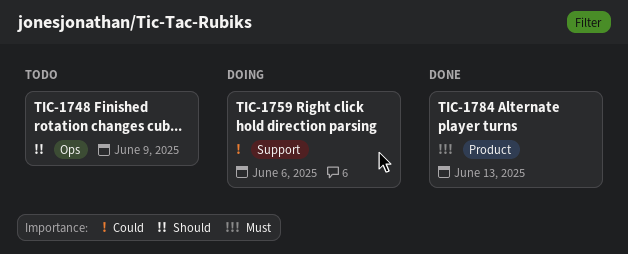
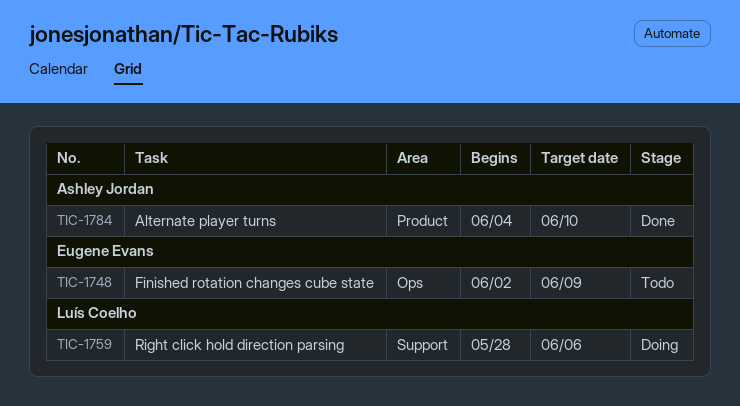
TIC-1784, due: Jun 13 -> Jun 10

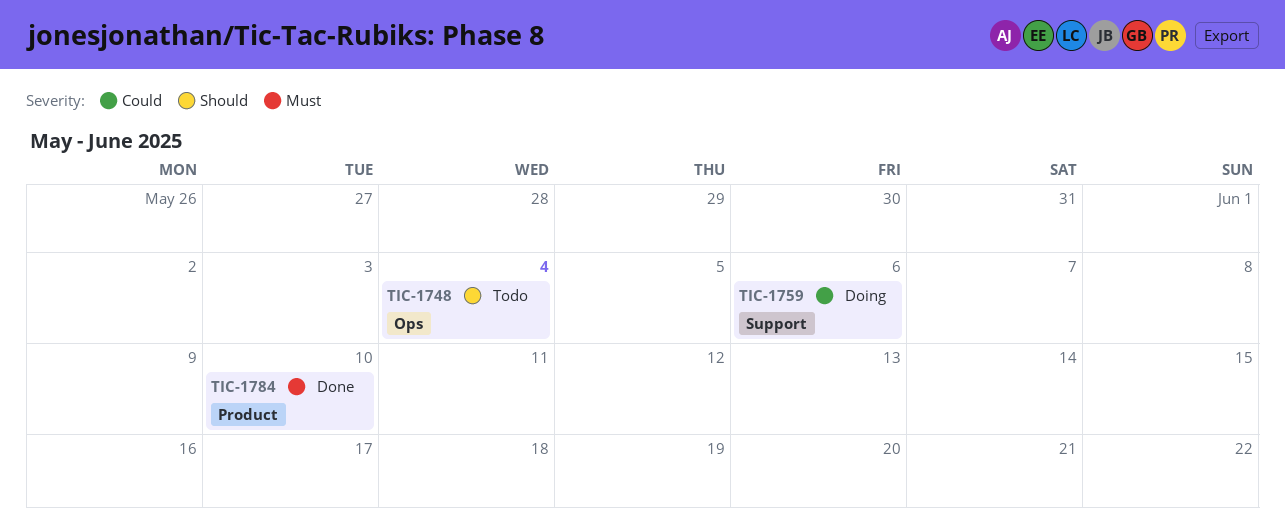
TIC-1748, due: Jun 9 -> Jun 4

